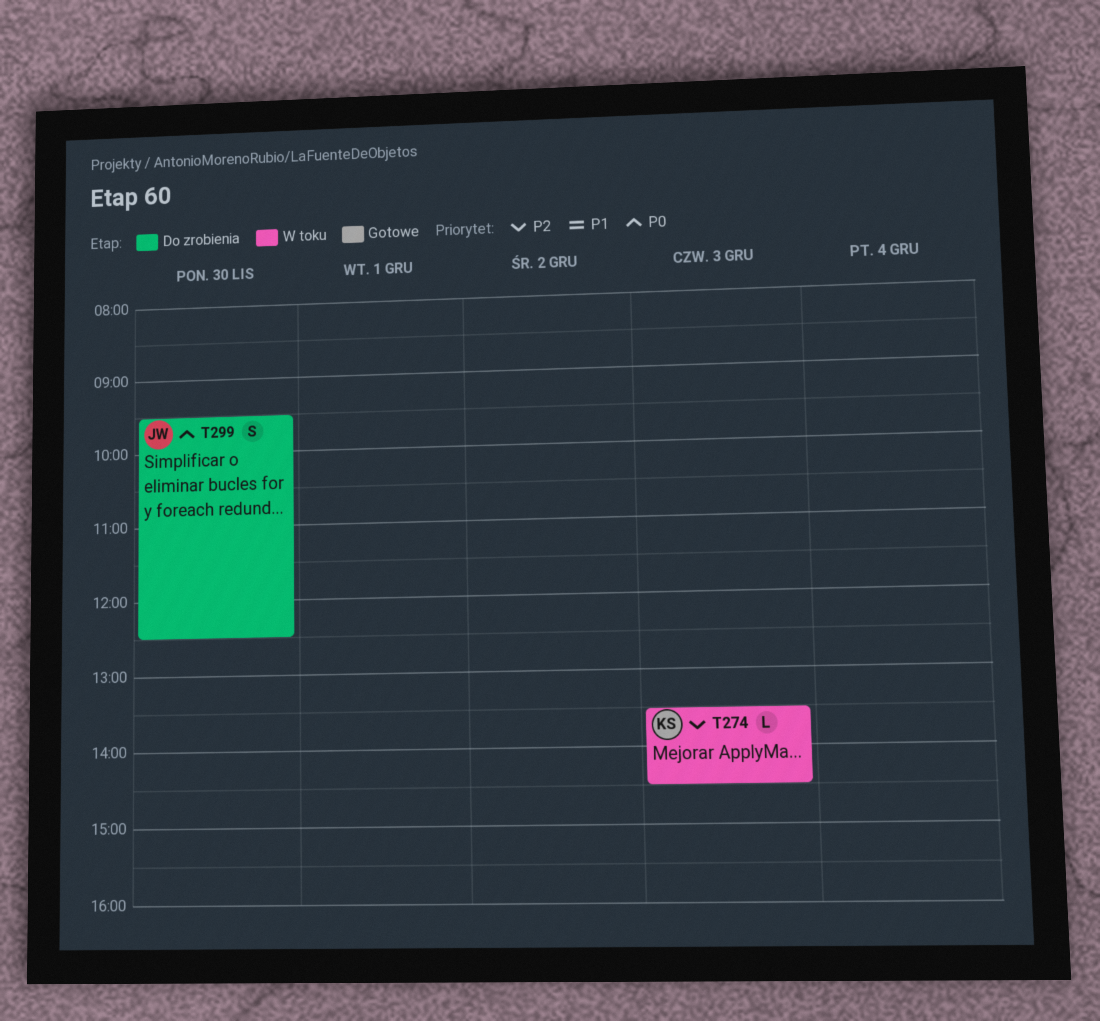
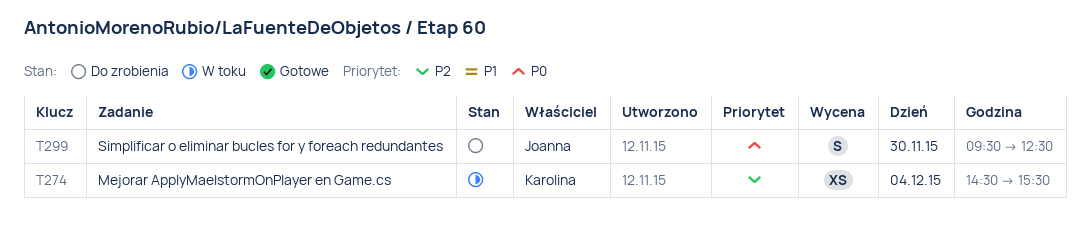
T274, estimate: L -> XS
T274, day: Dec 3 -> Dec 4
T274, begins: 13:30 -> 14:30
T274, ends: 14:30 -> 15:30

